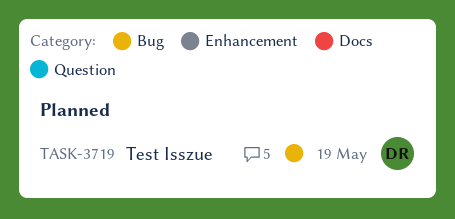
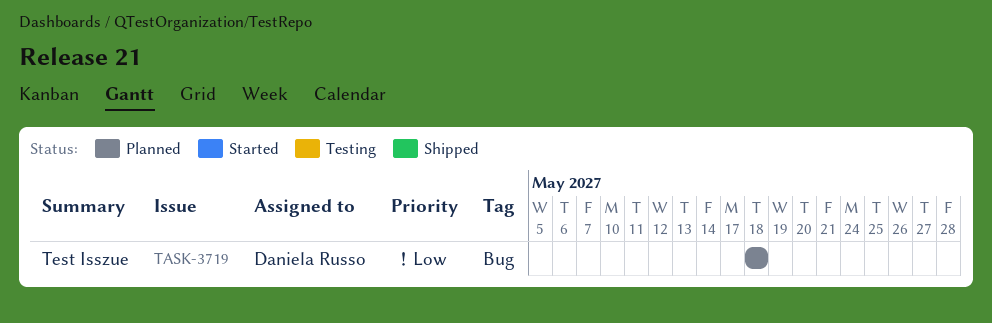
TASK-3719, due: May 19 -> May 18

